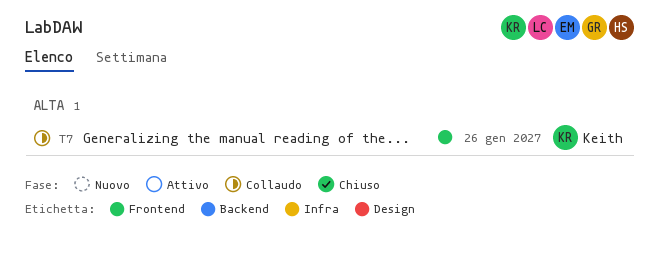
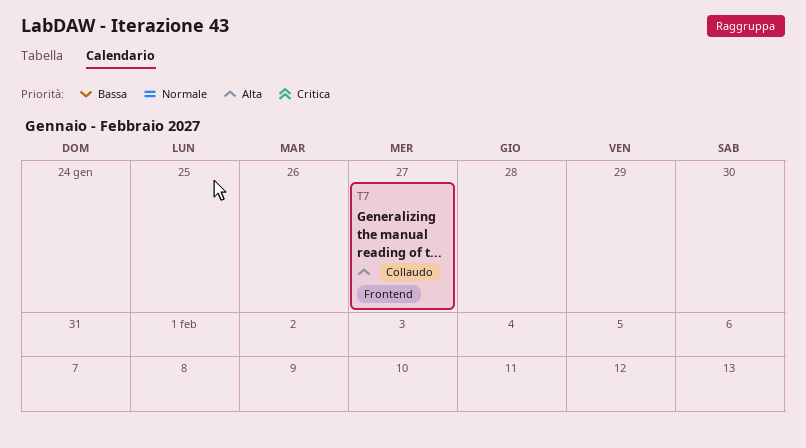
T7, due: Jan 26 -> Jan 27

